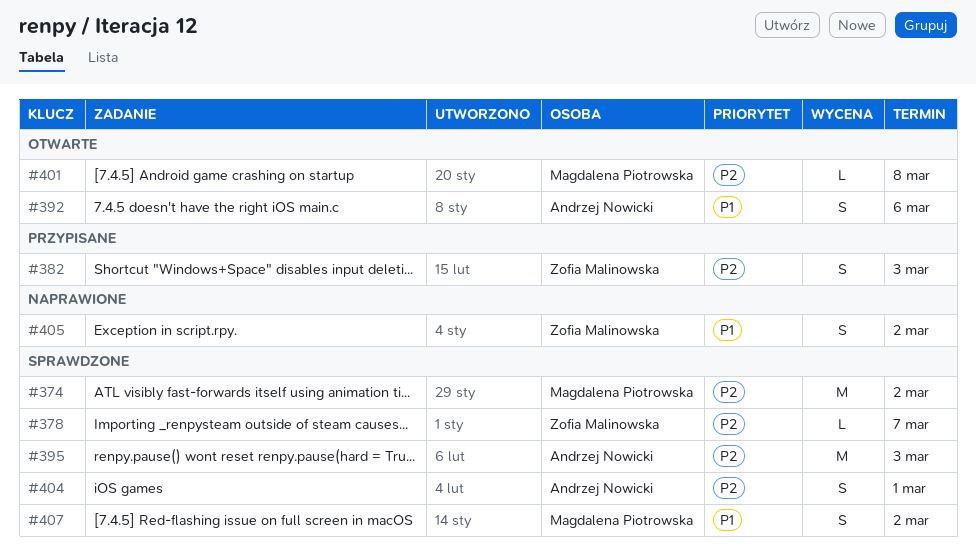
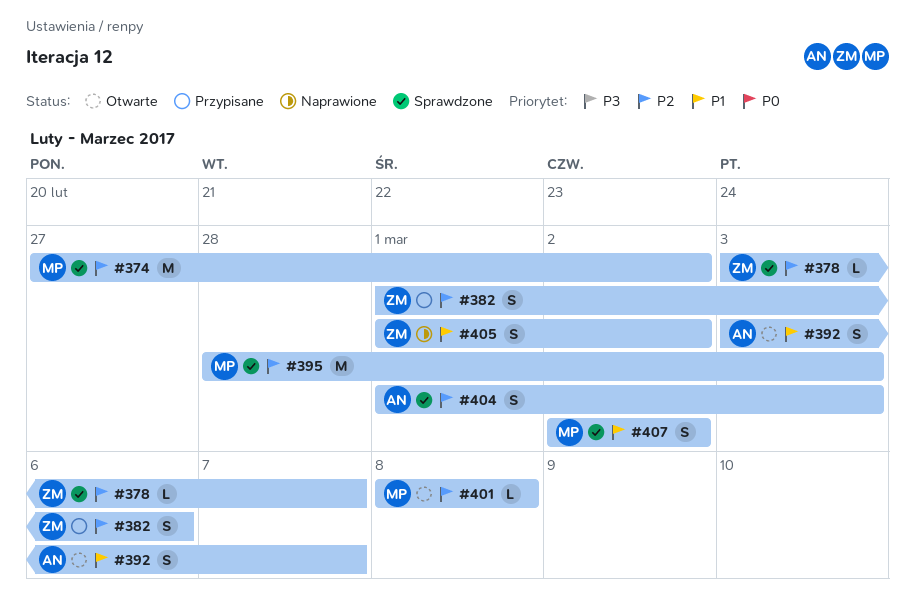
#382, due: Mar 3 -> Mar 6
#392, due: Mar 6 -> Mar 7
#395, owner: Andrzej Nowicki -> Magdalena Piotrowska
#404, due: Mar 1 -> Mar 3

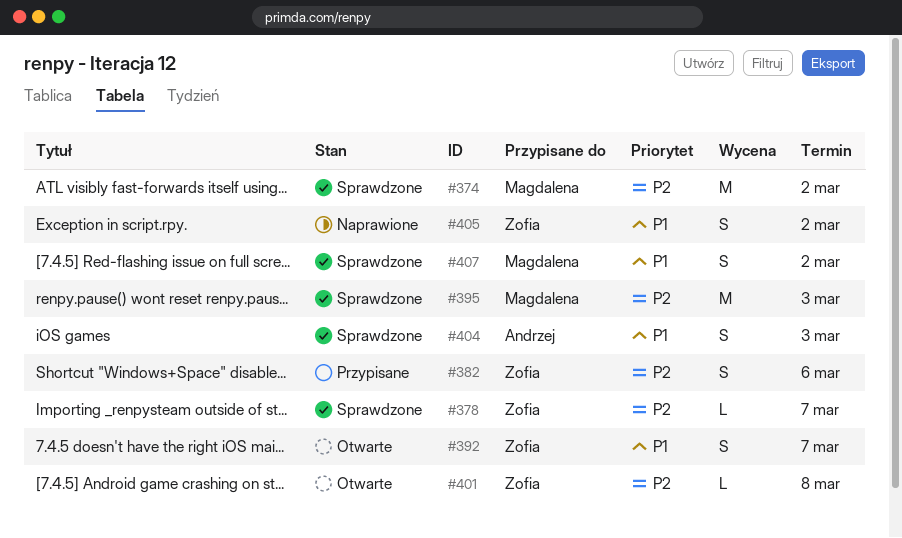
#392, owner: Andrzej -> Zofia
#401, owner: Magdalena -> Zofia
#404, priority: P2 -> P1

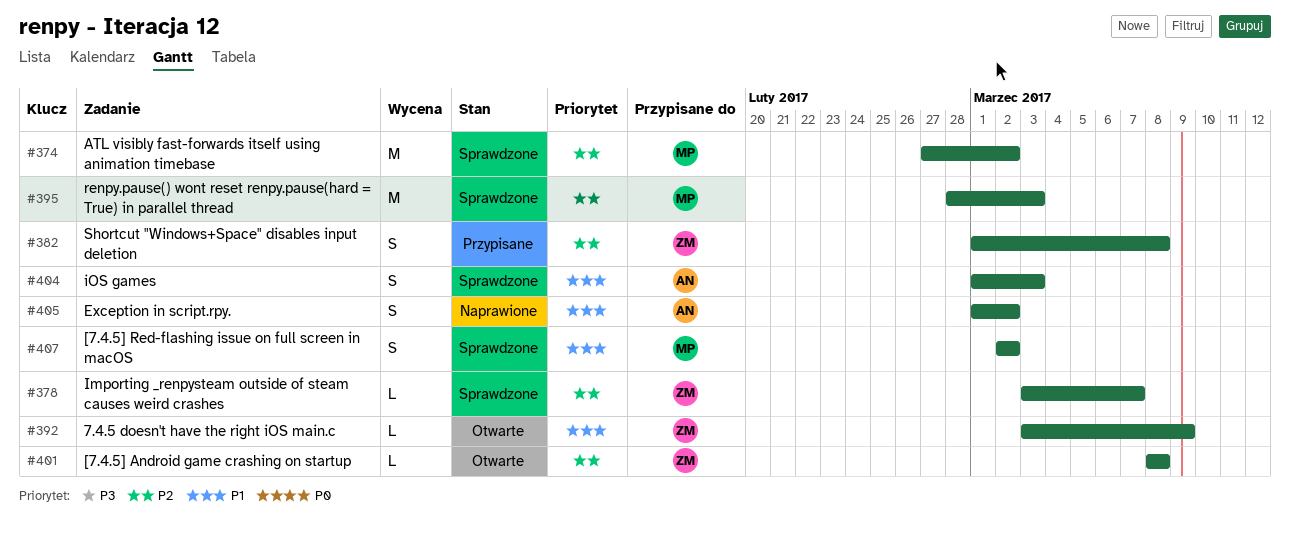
#382, due: Mar 6 -> Mar 8
#392, estimate: S -> L
#392, due: Mar 7 -> Mar 9
#405, owner: Zofia -> Andrzej

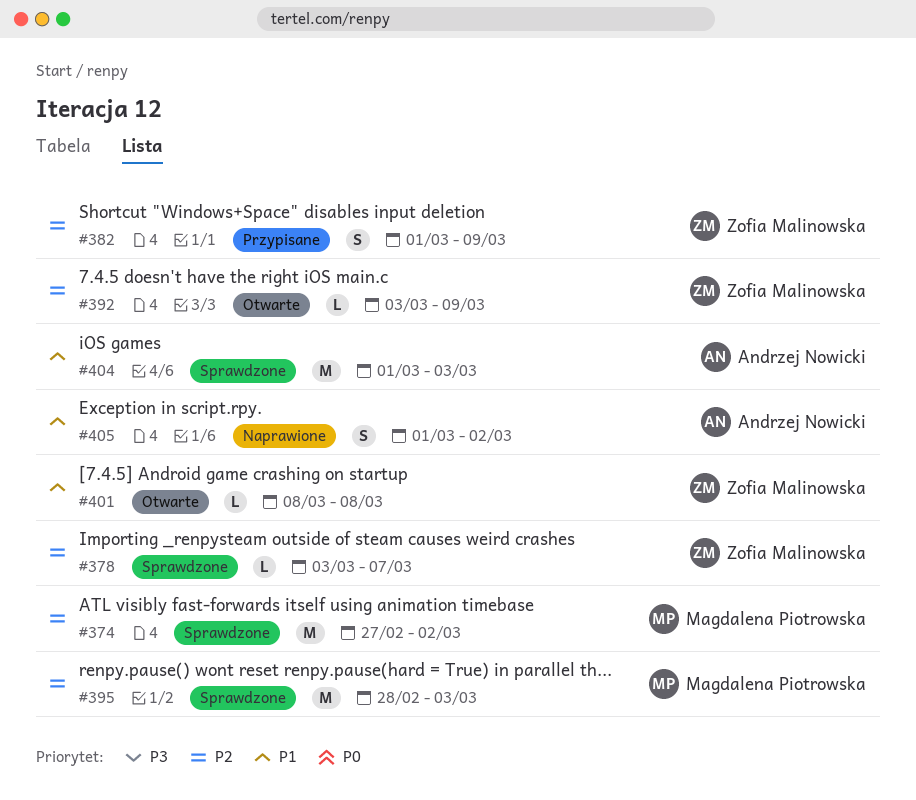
#382, due: Mar 8 -> Mar 9
#392, priority: P1 -> P2
#401, priority: P2 -> P1
#404, estimate: S -> M
#407: present -> none

